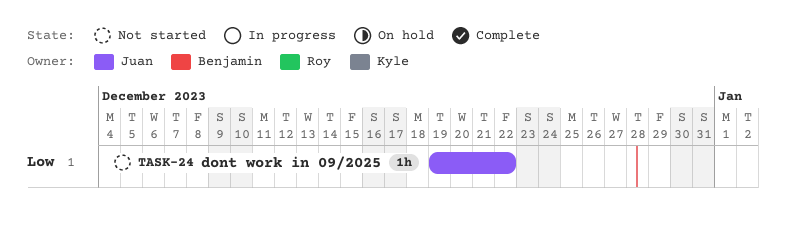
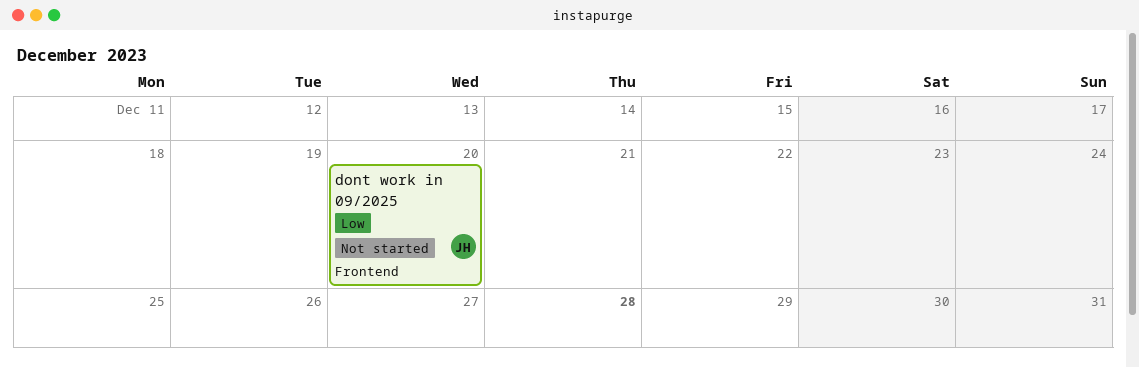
dont work in 09/2025, due: Dec 22 -> Dec 20

